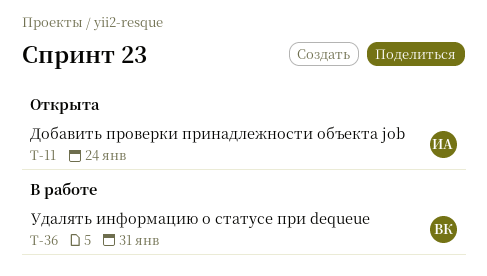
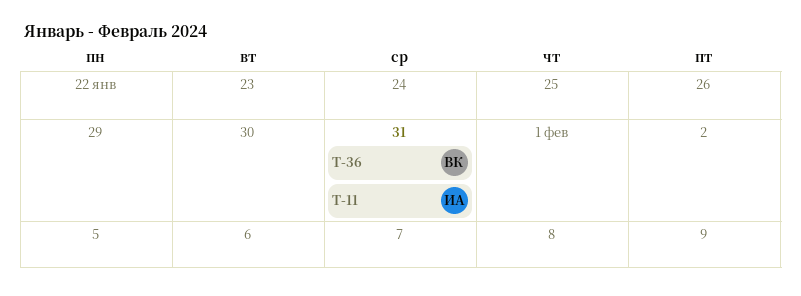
T-11, due: Jan 24 -> Jan 31

